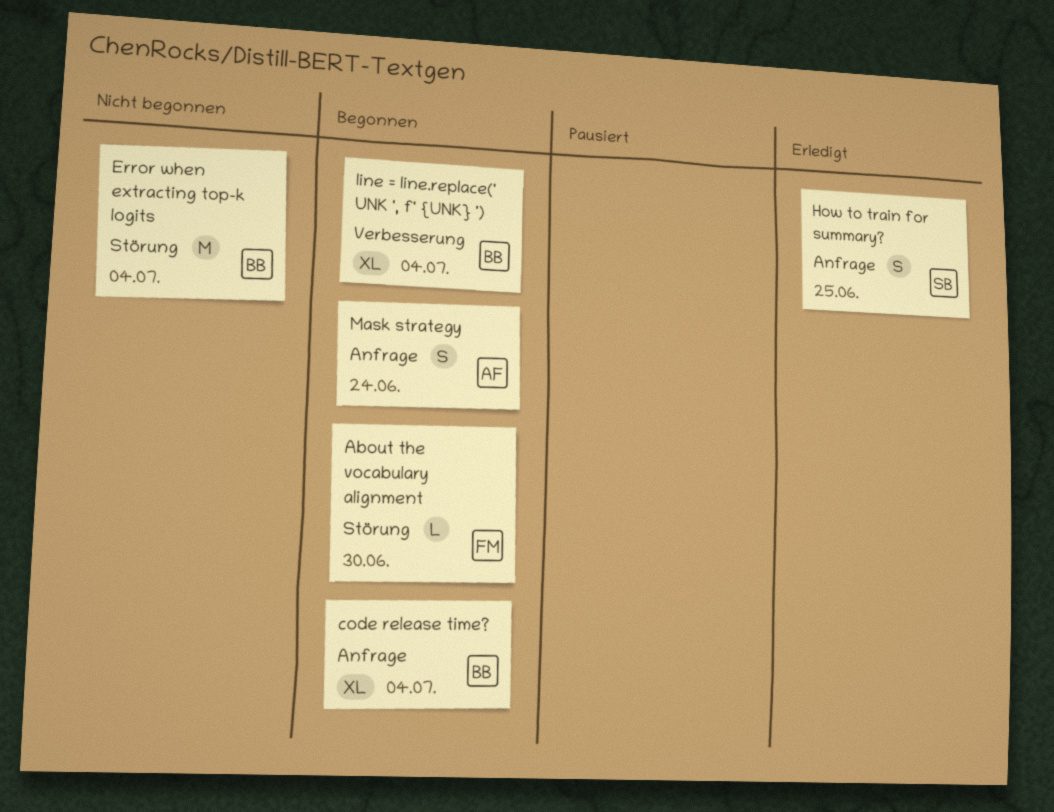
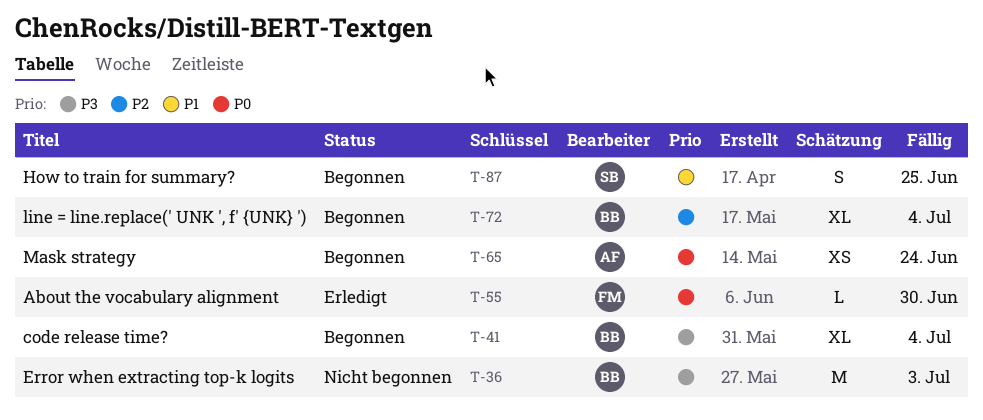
About the vocabulary alignment, status: Begonnen -> Erledigt
Error when extracting top-k logits, due: Jul 4 -> Jul 3
How to train for summary?, status: Erledigt -> Begonnen
Mask strategy, estimate: S -> XS

